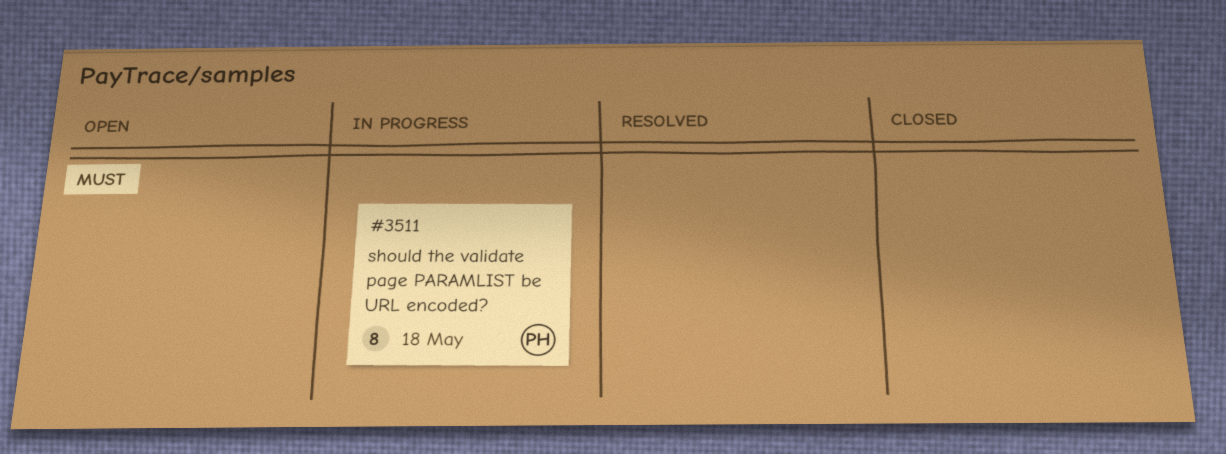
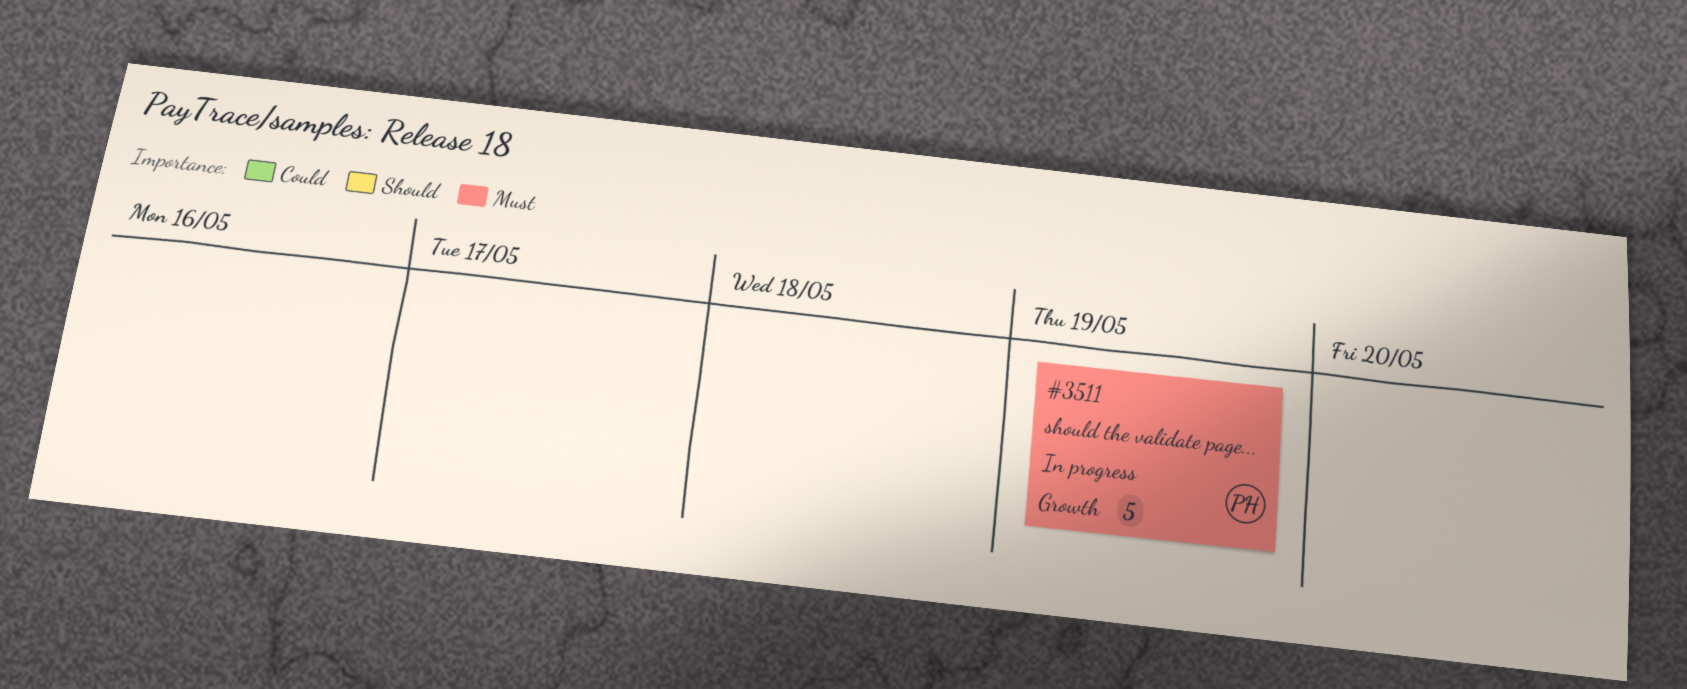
#3511, estimate: 8 -> 5
#3511, due: May 18 -> May 19

